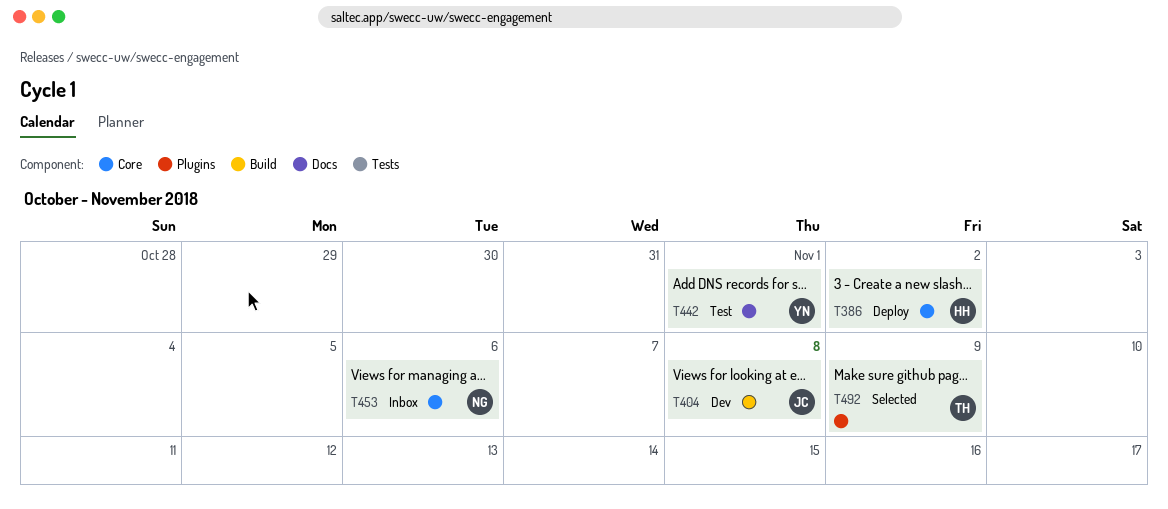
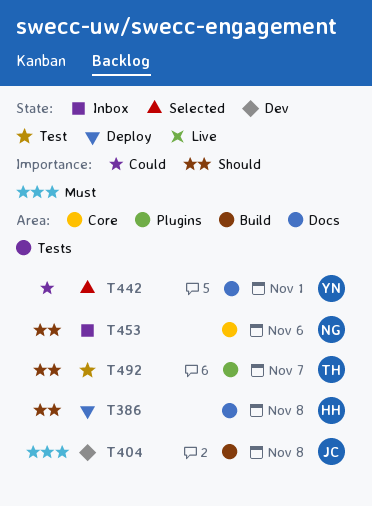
T386, label: Core -> Docs
T386, due: Nov 2 -> Nov 8
T442, status: Test -> Selected
T492, status: Selected -> Test
T492, due: Nov 9 -> Nov 7

